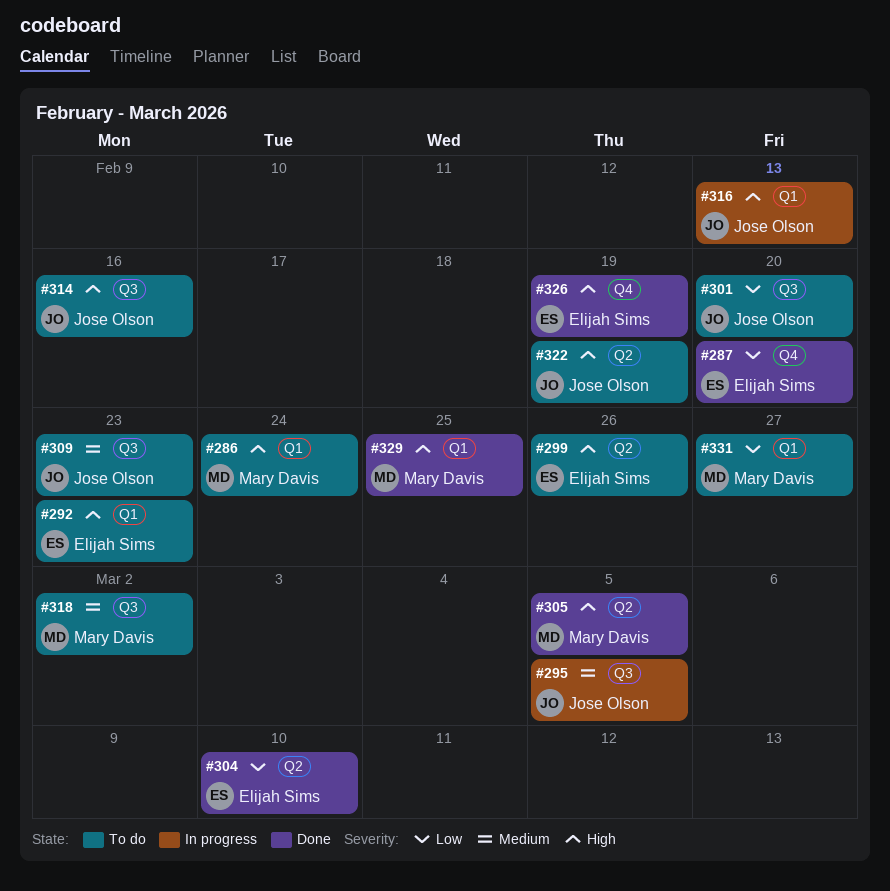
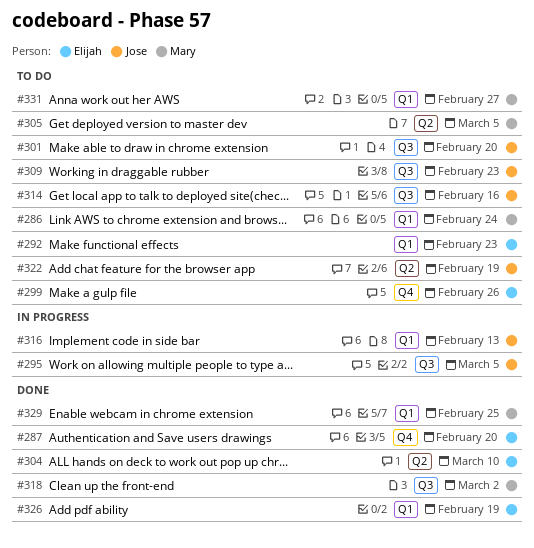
#299, label: Q2 -> Q4
#305, status: Done -> To do
#318, status: To do -> Done
#326, label: Q4 -> Q1

